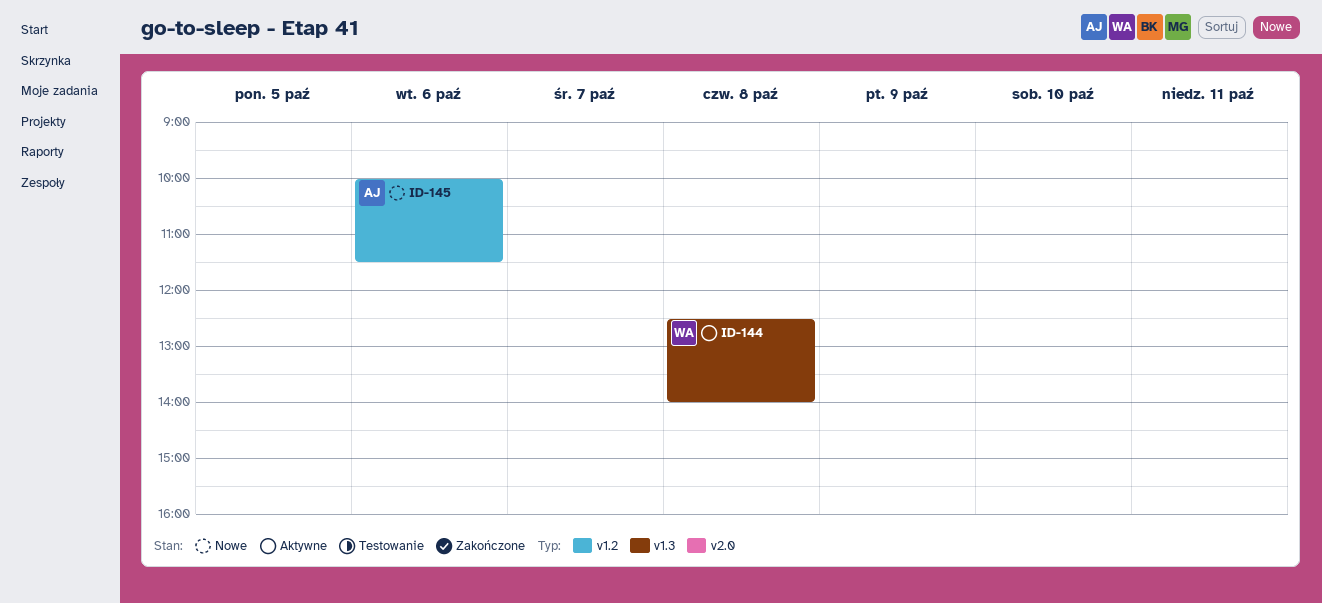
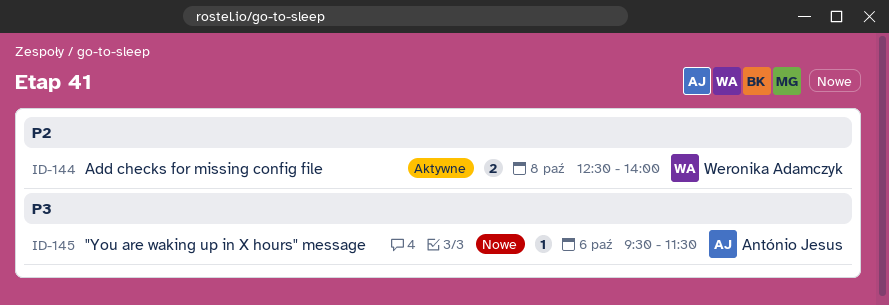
ID-145, begins: 10:00 -> 09:30

